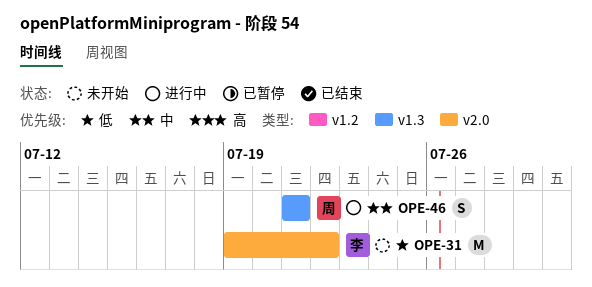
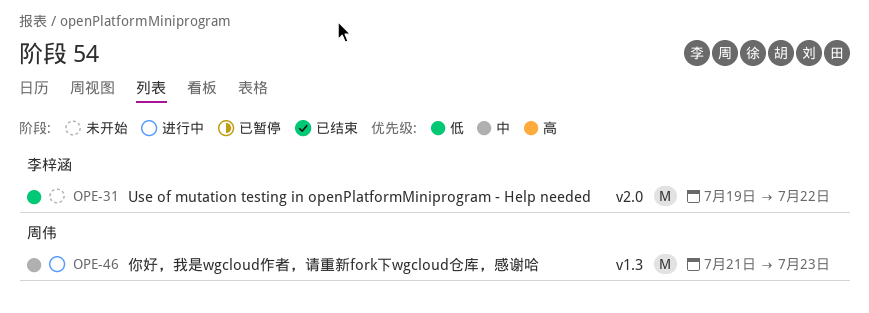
OPE-46, estimate: S -> M
OPE-46, due: Jul 21 -> Jul 23

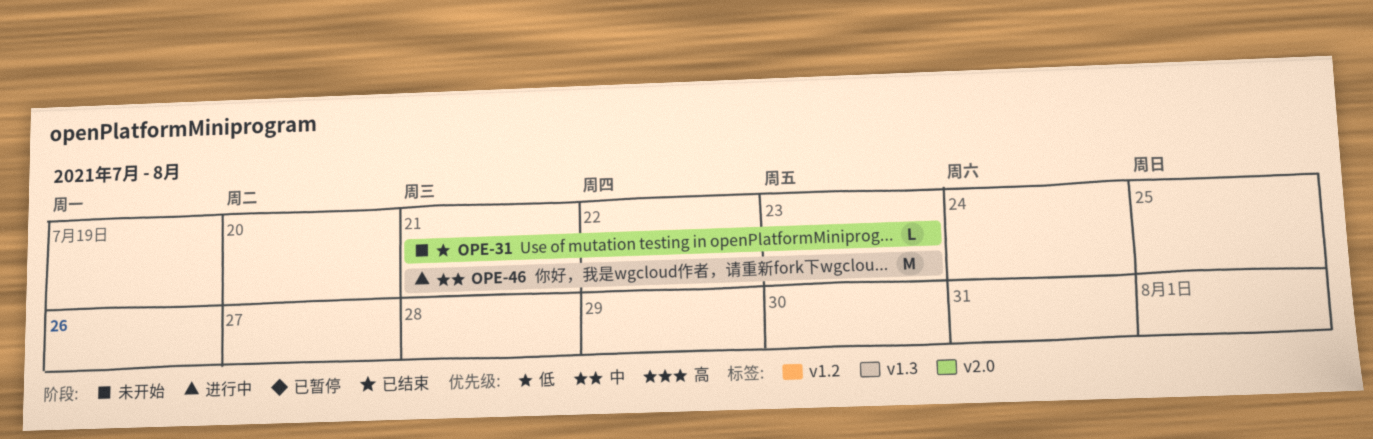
OPE-31, estimate: M -> L
OPE-31, start: Jul 19 -> Jul 21
OPE-31, due: Jul 22 -> Jul 23

